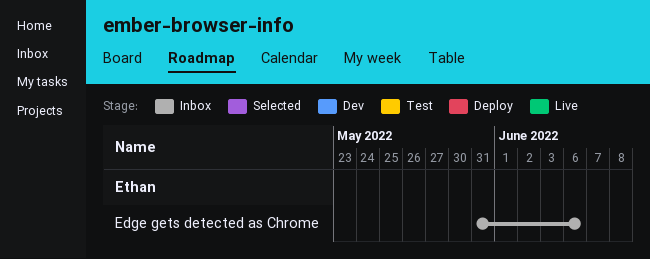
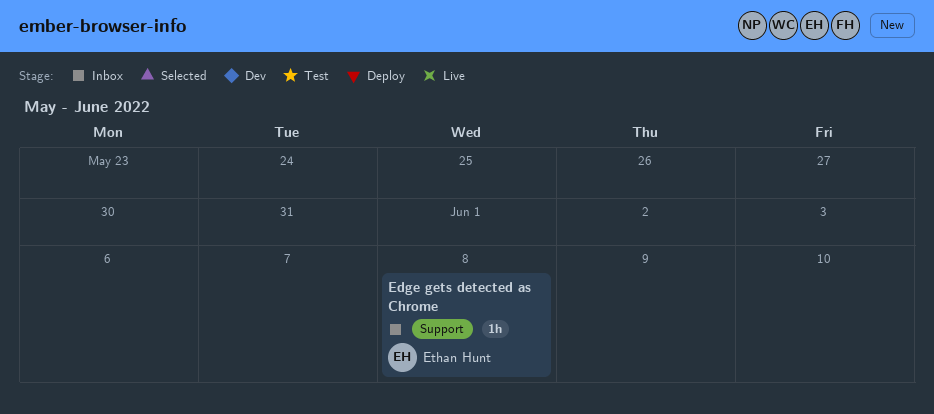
Edge gets detected as Chrome, due: Jun 6 -> Jun 8

